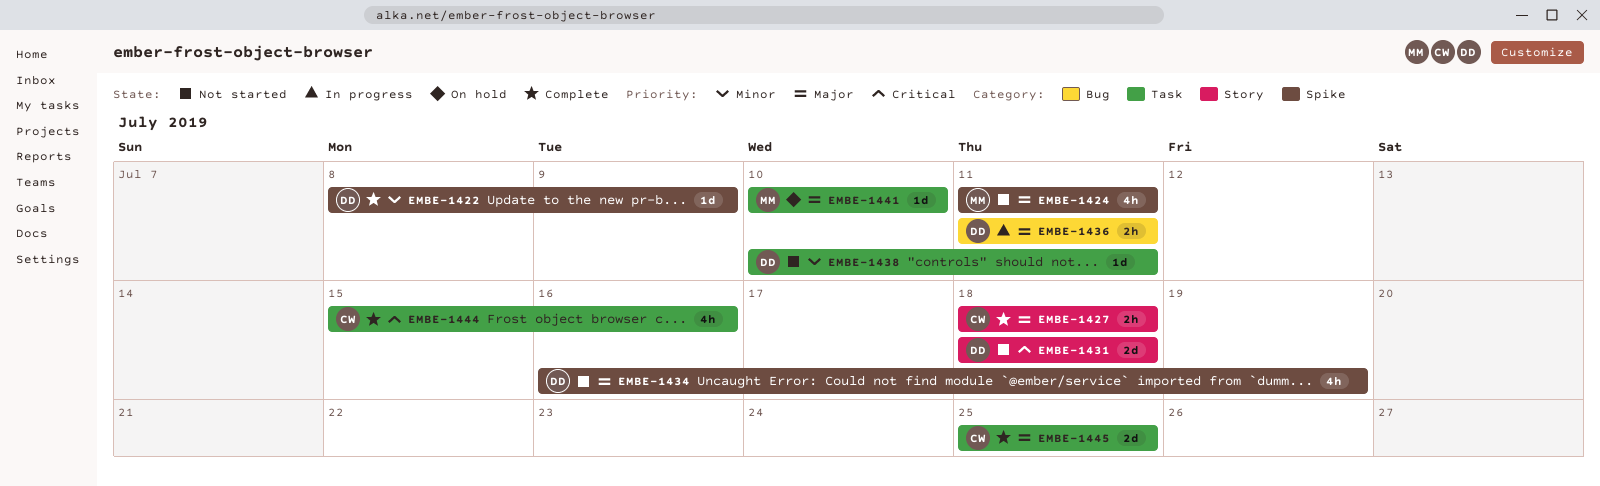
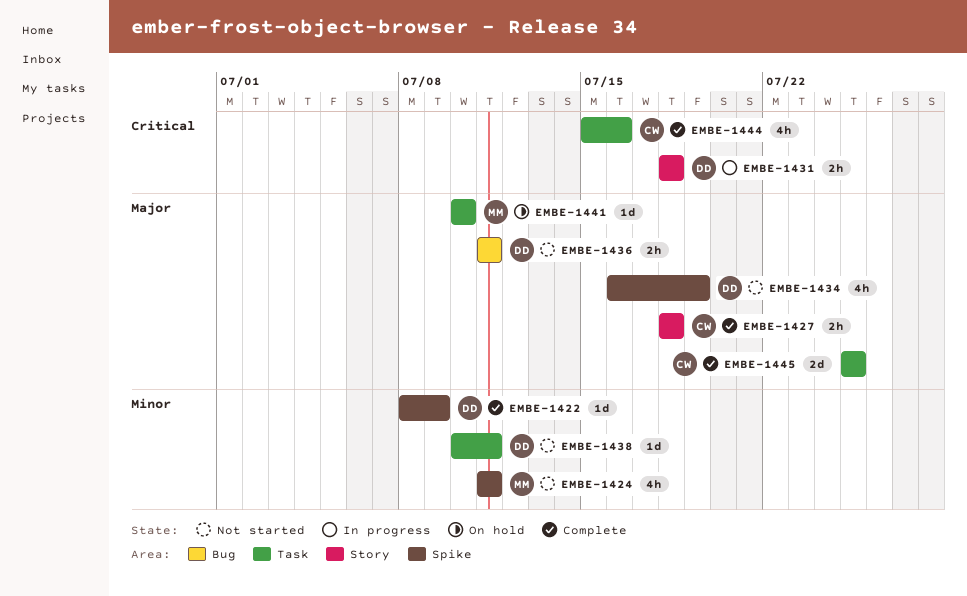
EMBE-1424, priority: Major -> Minor
EMBE-1431, status: Not started -> In progress
EMBE-1431, estimate: 2d -> 2h
EMBE-1436, status: In progress -> Not started

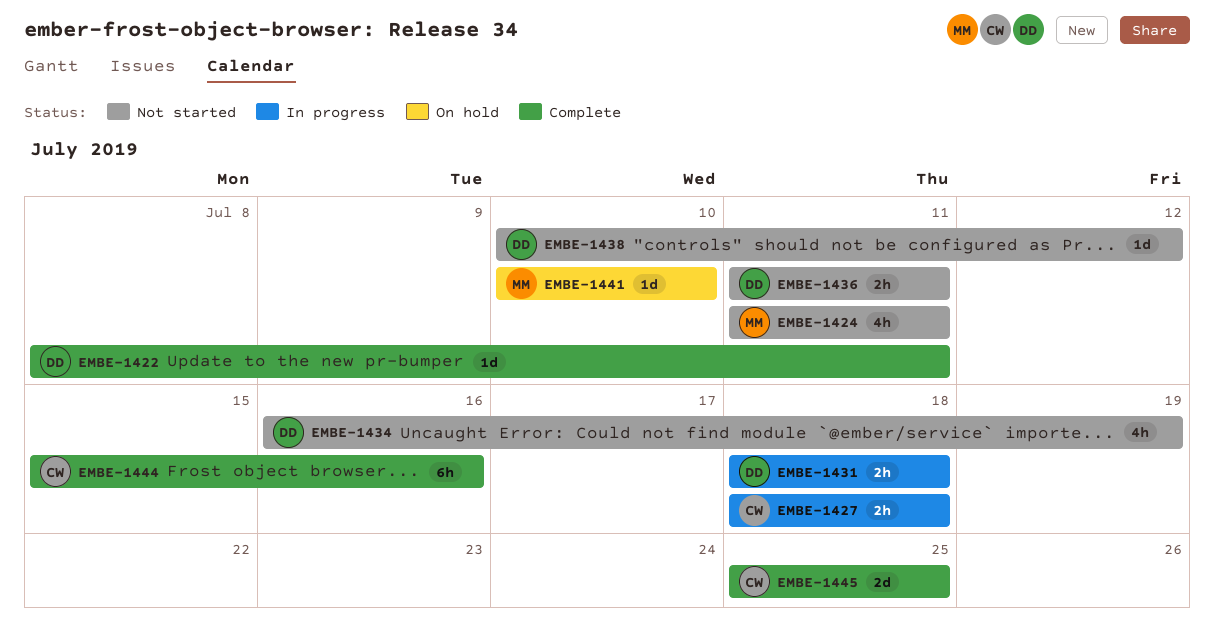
EMBE-1422, due: Jul 9 -> Jul 11
EMBE-1427, status: Complete -> In progress
EMBE-1438, due: Jul 11 -> Jul 12
EMBE-1444, estimate: 4h -> 6h

